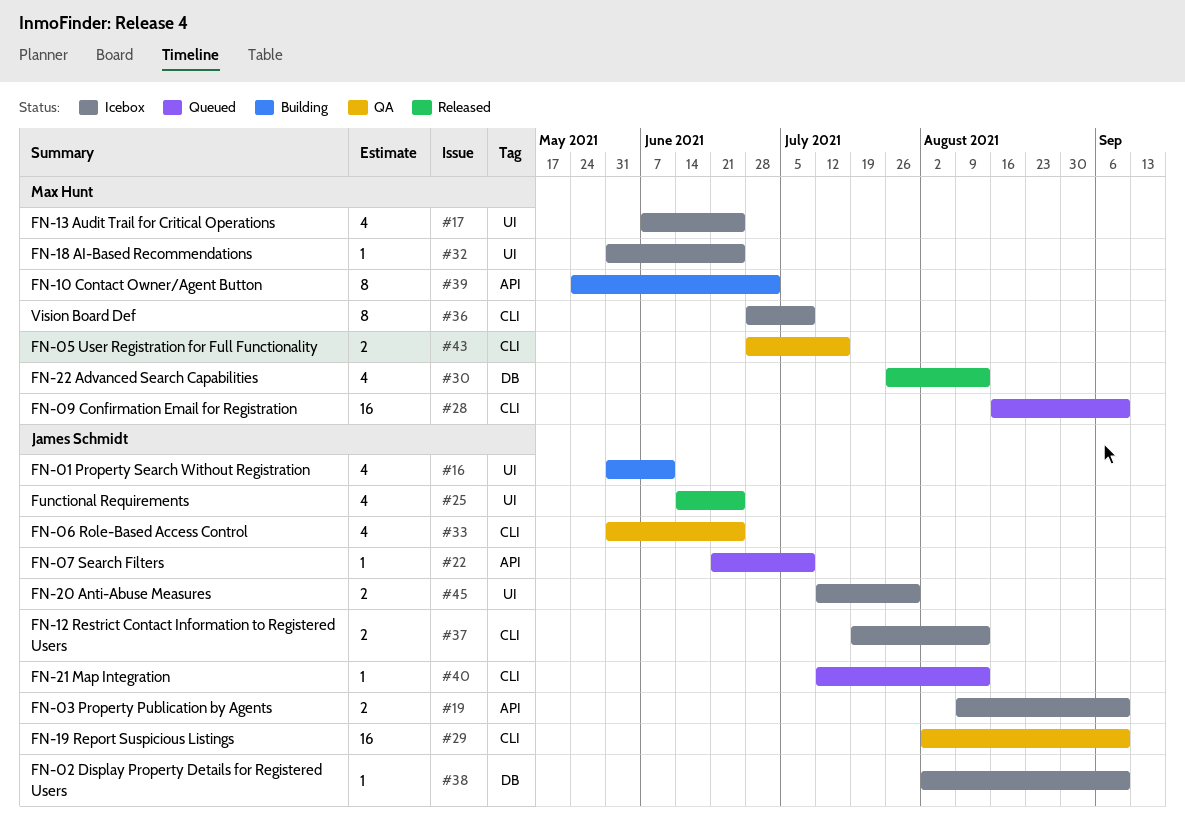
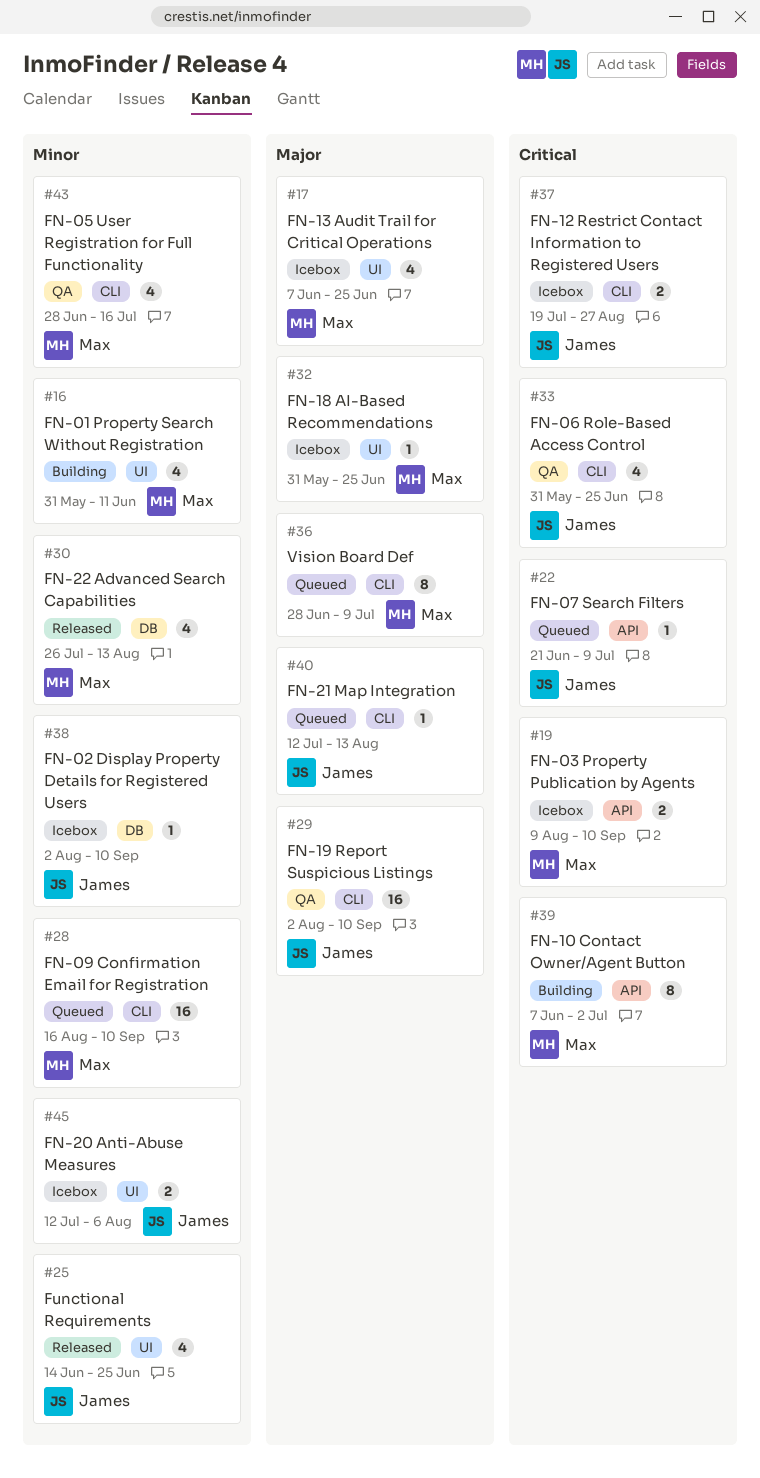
#16, owner: James Schmidt -> Max Hunt
#19, owner: James Schmidt -> Max Hunt
#36, status: Icebox -> Queued
#37, due: Aug 13 -> Aug 27
#39, start: May 24 -> Jun 7
#43, estimate: 2 -> 4
#45, due: Jul 30 -> Aug 6

